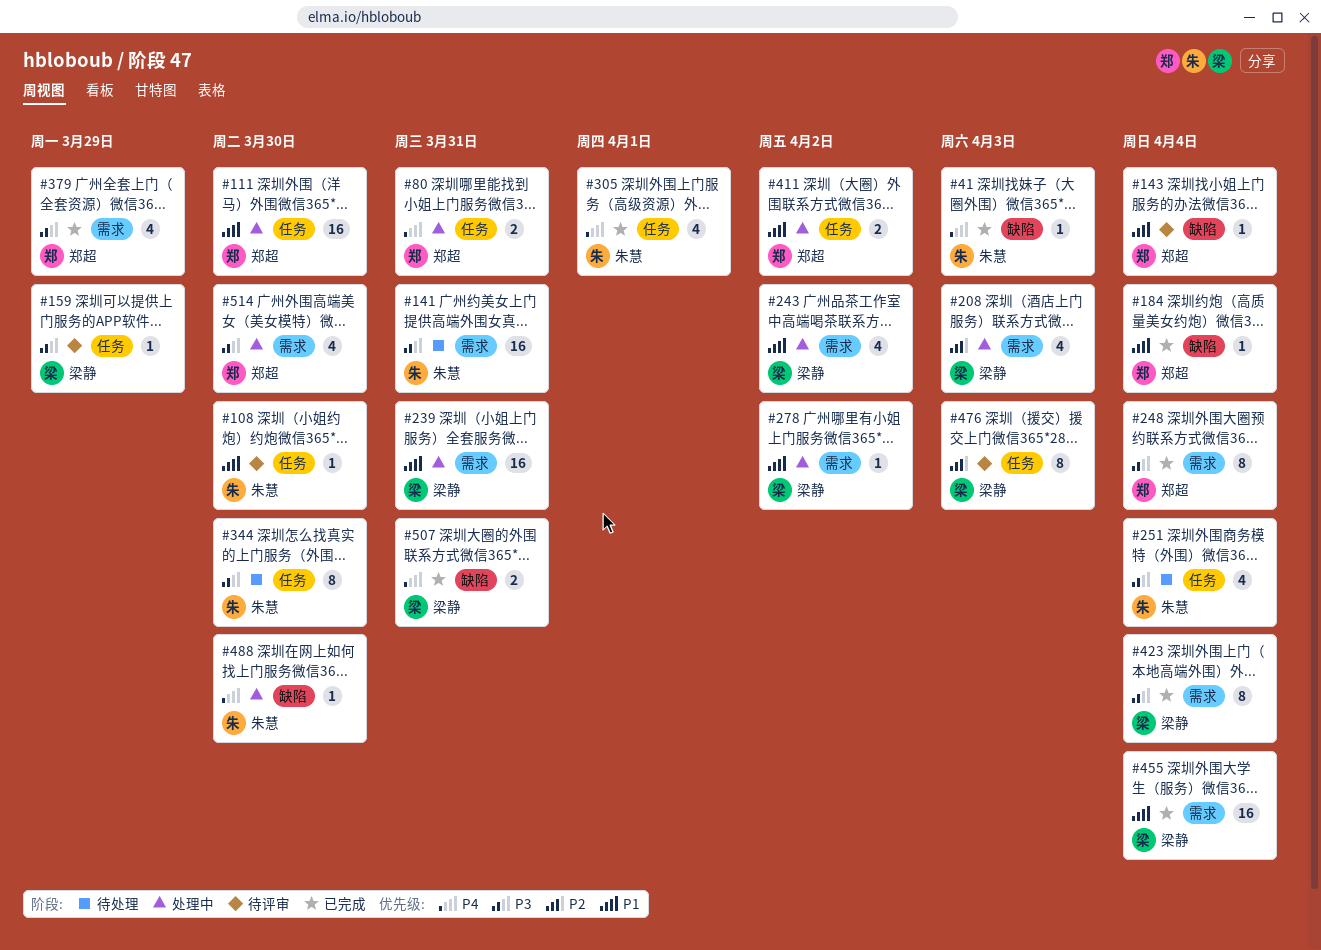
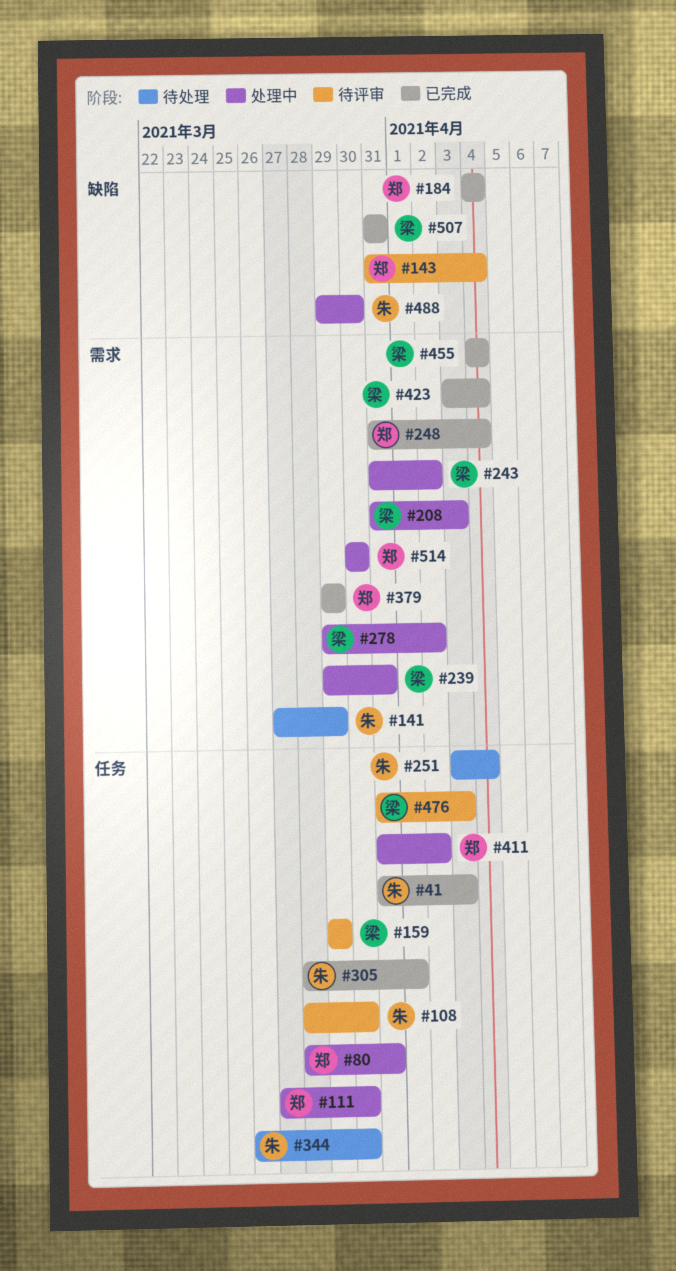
#41, label: 缺陷 -> 任务
#141, due: Mar 31 -> Mar 29

